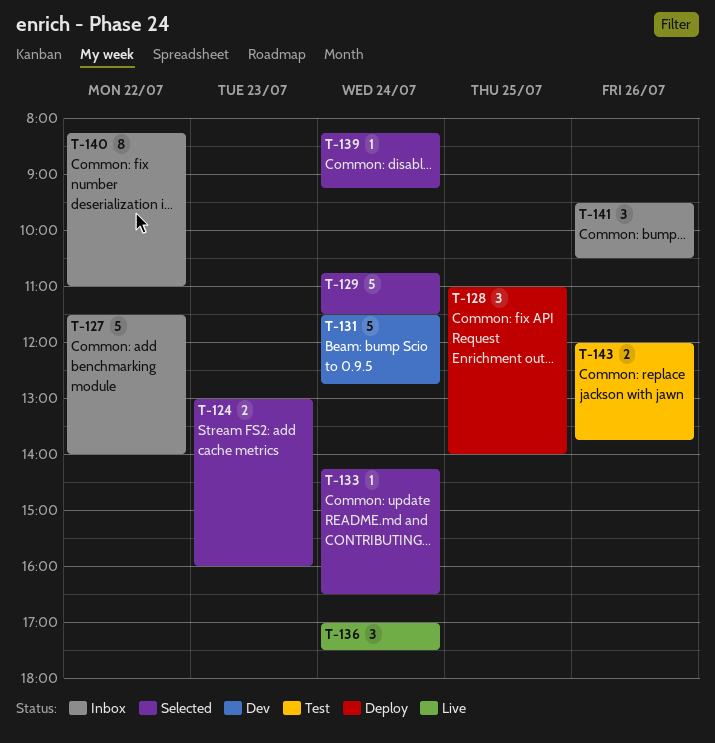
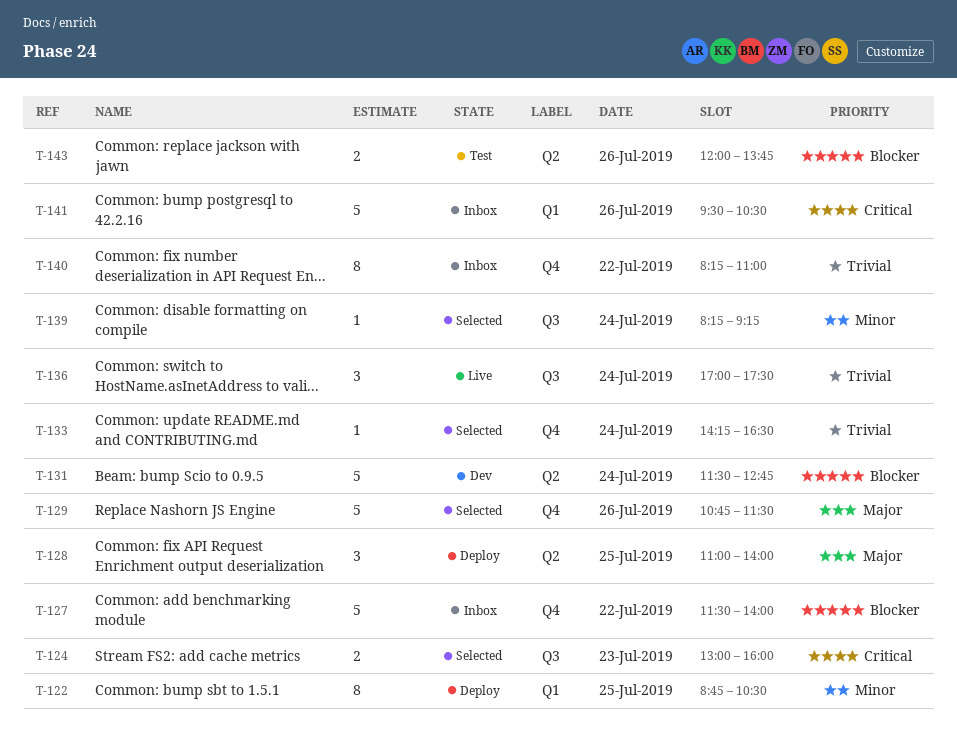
T-122: none -> present
T-129, day: Jul 24 -> Jul 26
T-141, estimate: 3 -> 5

